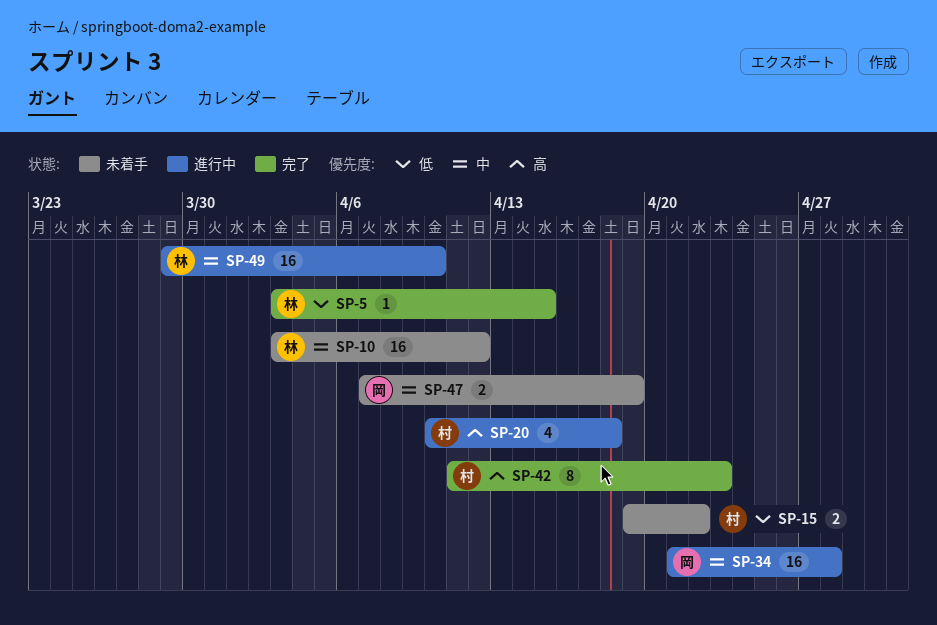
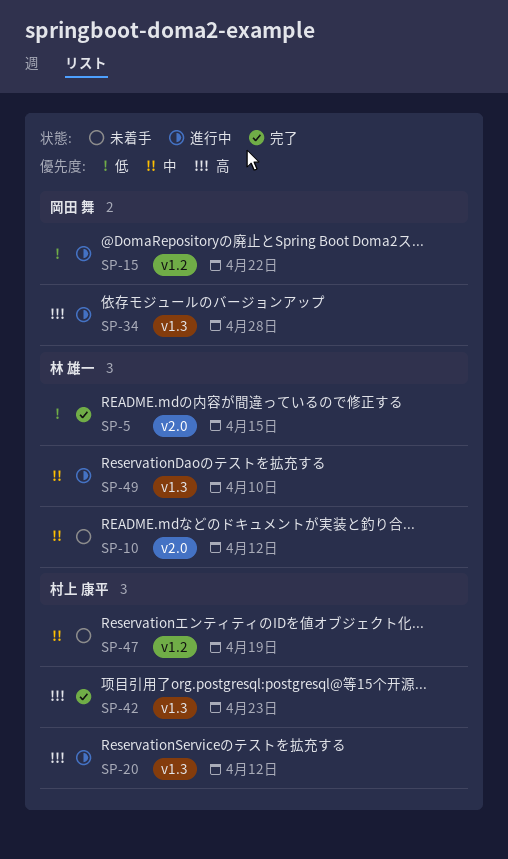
SP-15, status: 未着手 -> 進行中
SP-15, owner: 村上 康平 -> 岡田 舞
SP-20, due: Apr 18 -> Apr 12
SP-34, priority: 中 -> 高
SP-47, owner: 岡田 舞 -> 村上 康平

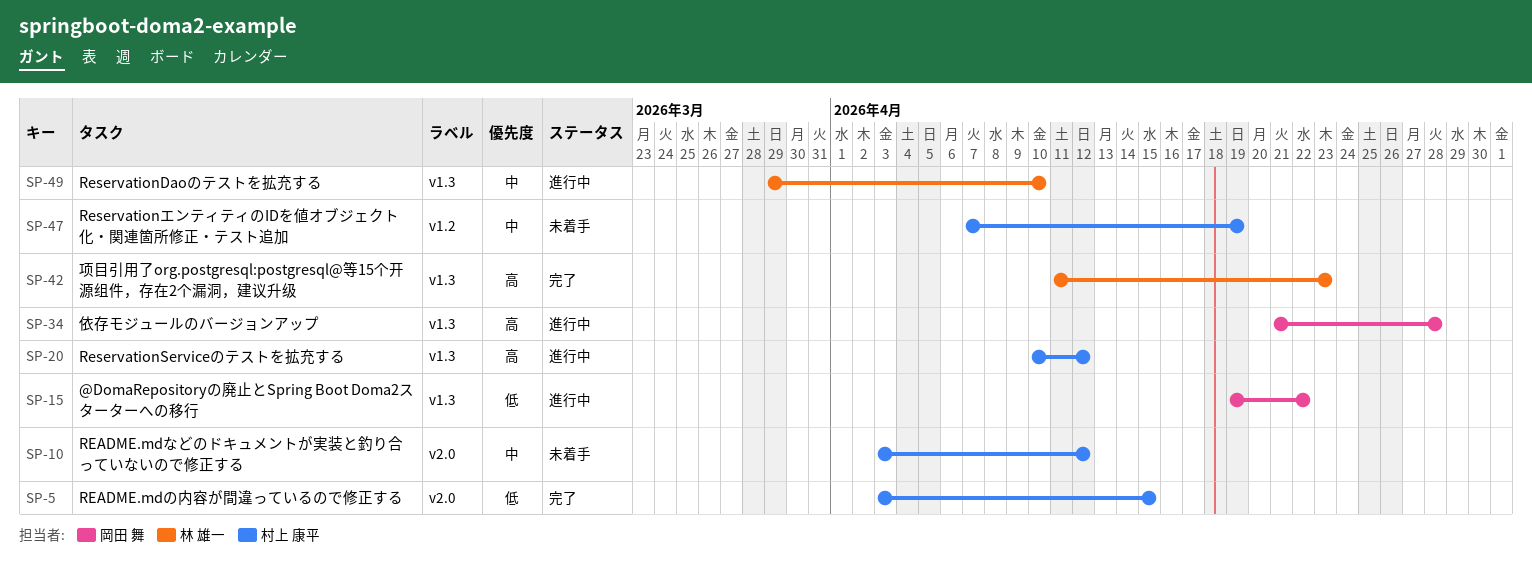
SP-5, owner: 林 雄一 -> 村上 康平
SP-10, owner: 林 雄一 -> 村上 康平
SP-15, label: v1.2 -> v1.3
SP-42, owner: 村上 康平 -> 林 雄一

